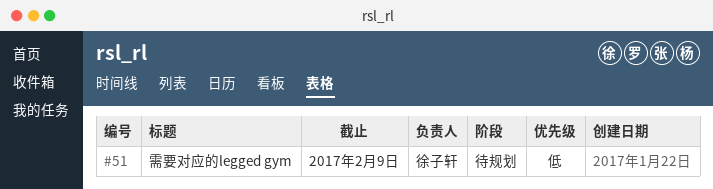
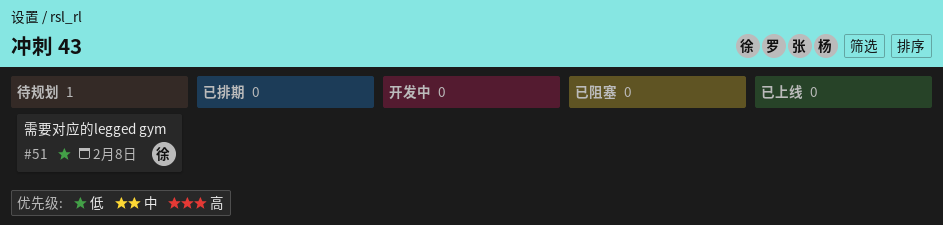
#51, due: Feb 9 -> Feb 8

